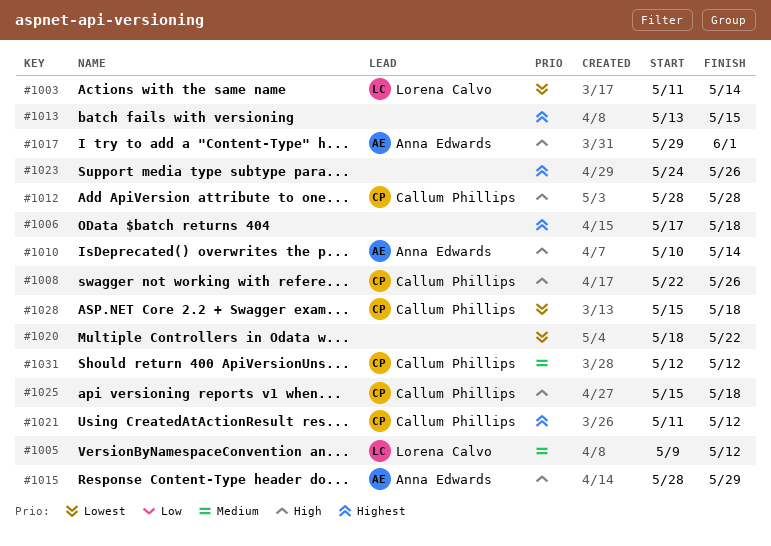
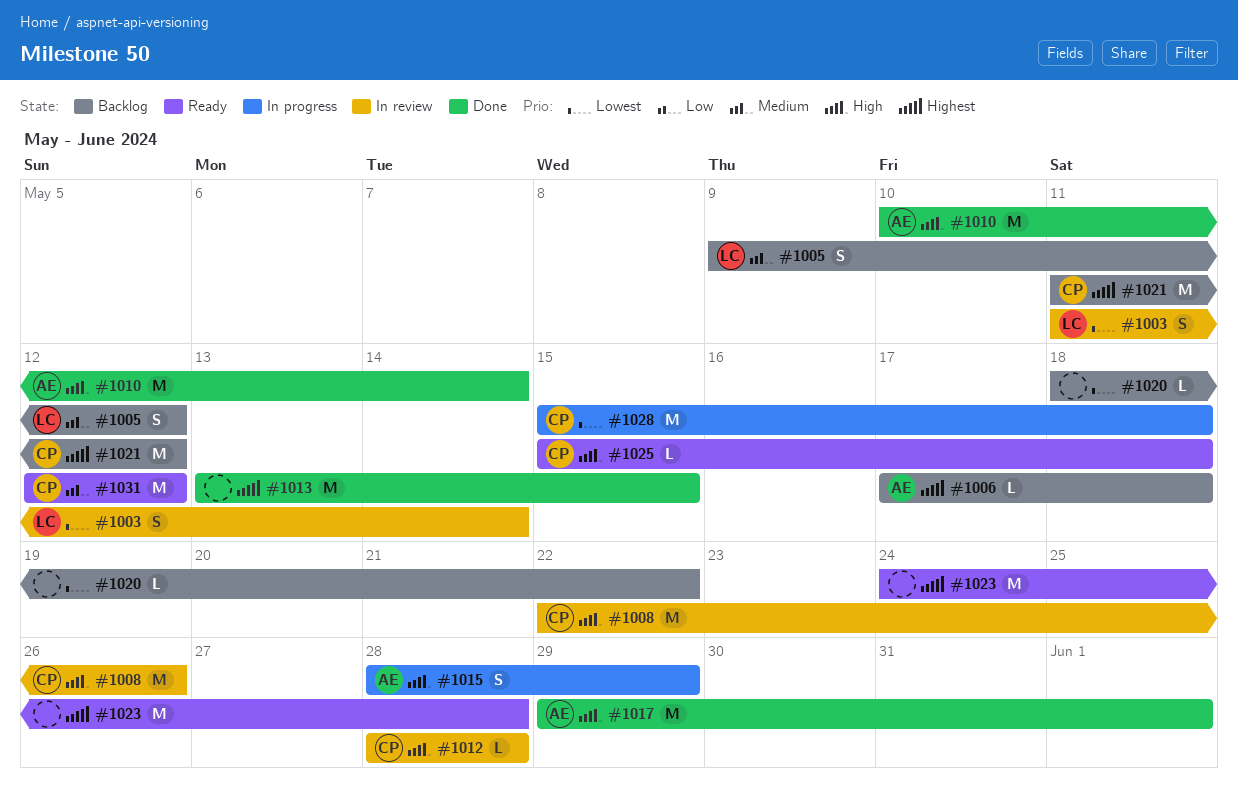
#1006, owner: none -> Anna Edwards
#1023, due: May 26 -> May 28

